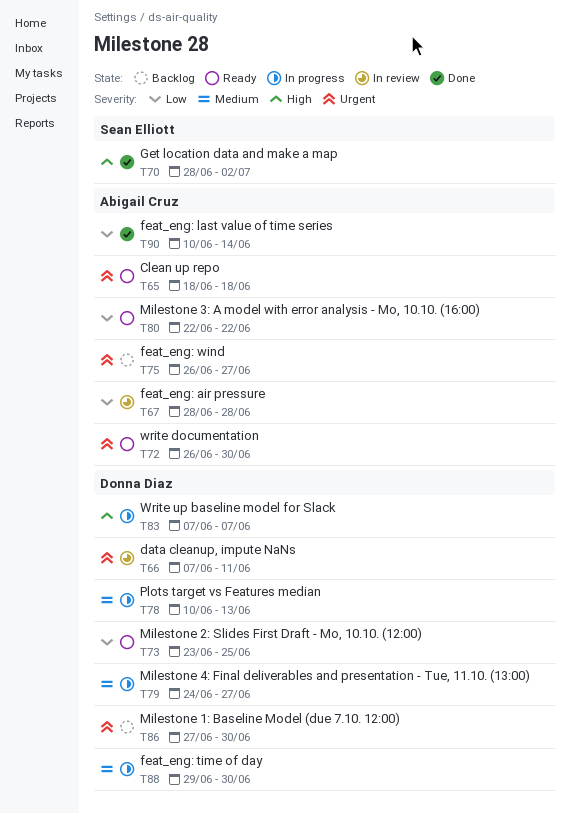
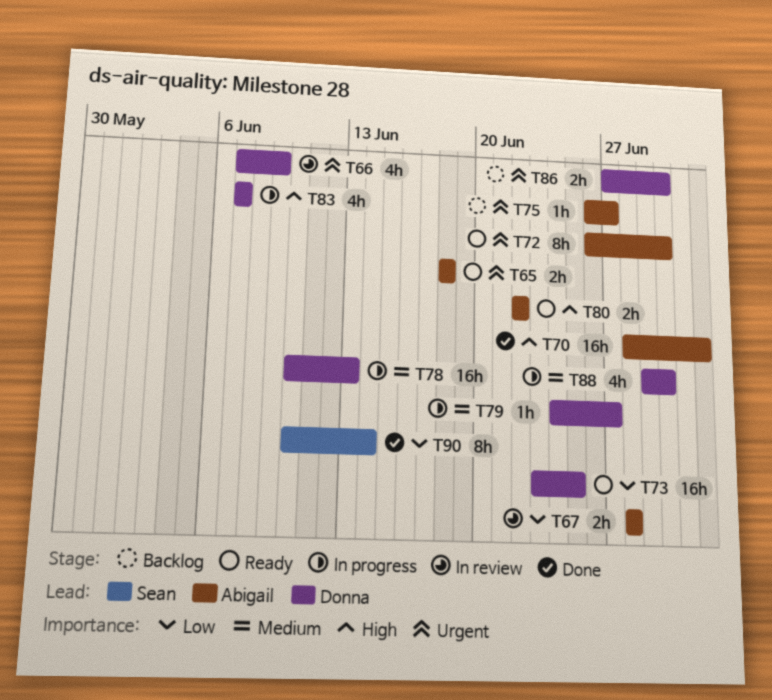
T66, due: Jun 11 -> Jun 9
T70, owner: Sean Elliott -> Abigail Cruz
T80, priority: Low -> High
T90, owner: Abigail Cruz -> Sean Elliott

